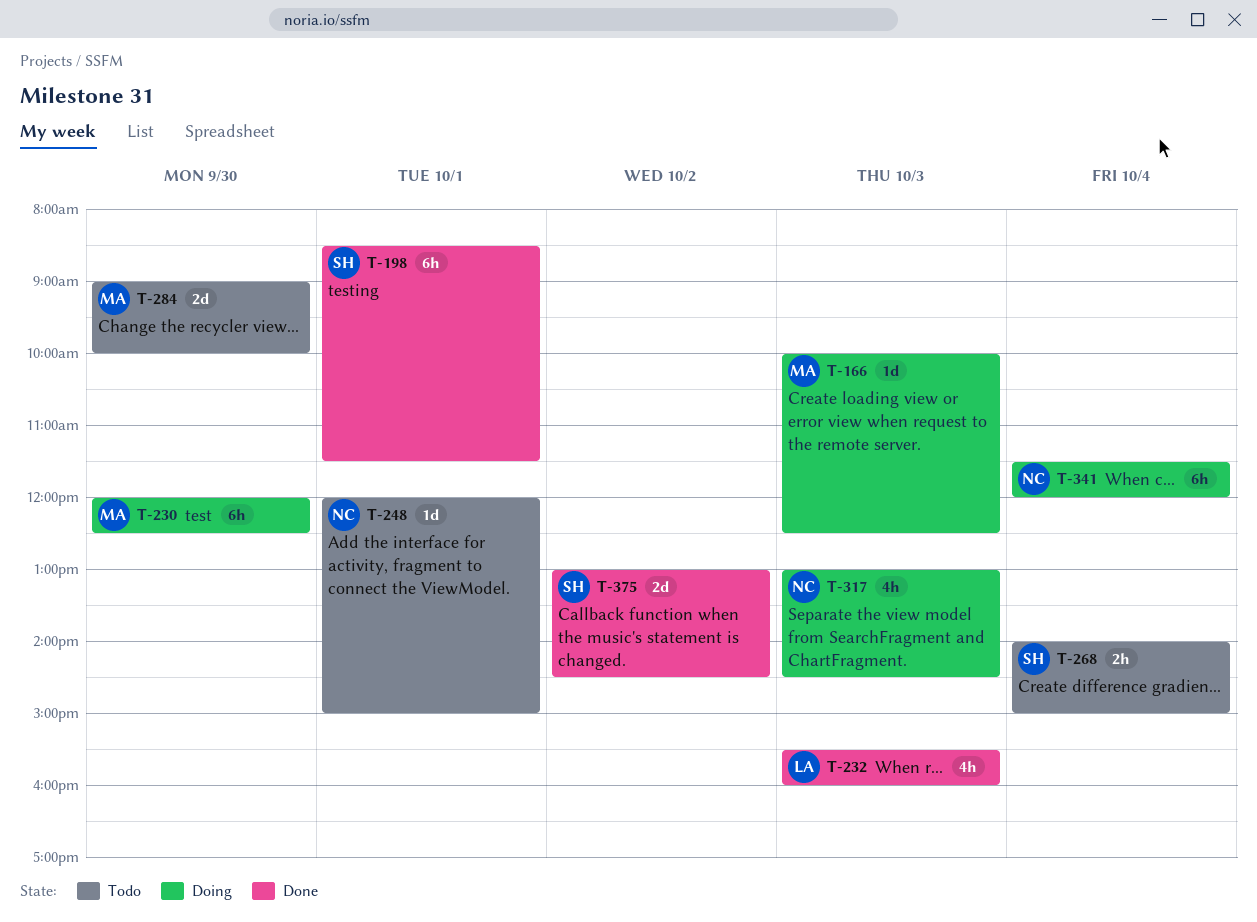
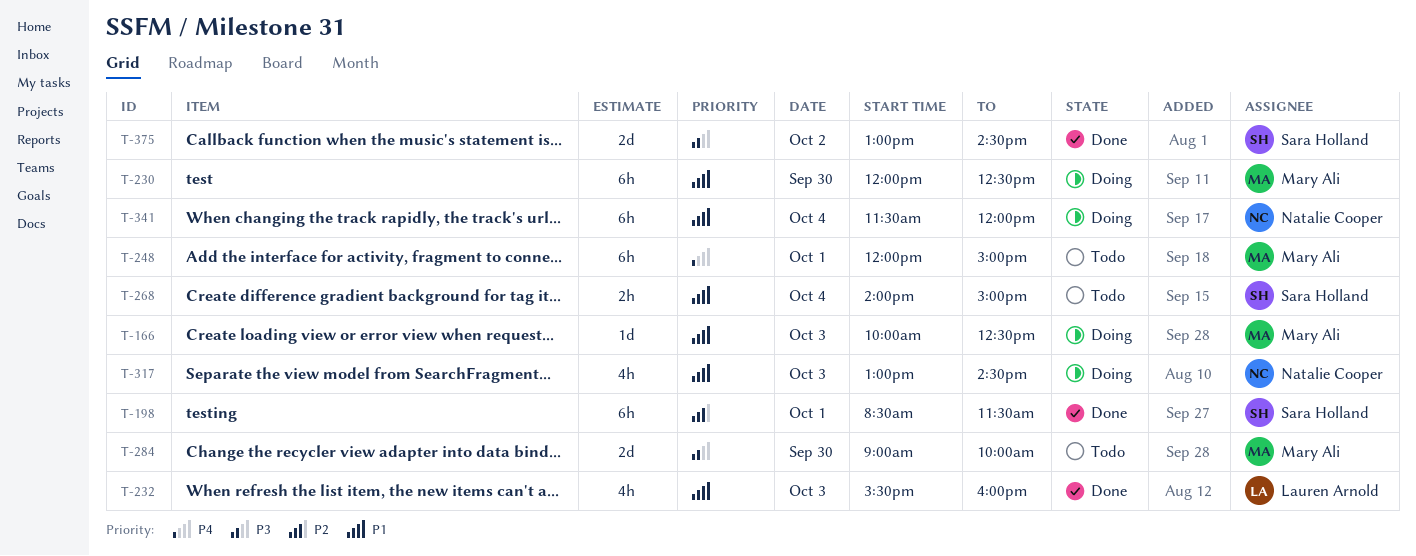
T-248, owner: Natalie Cooper -> Mary Ali
T-248, estimate: 1d -> 6h

